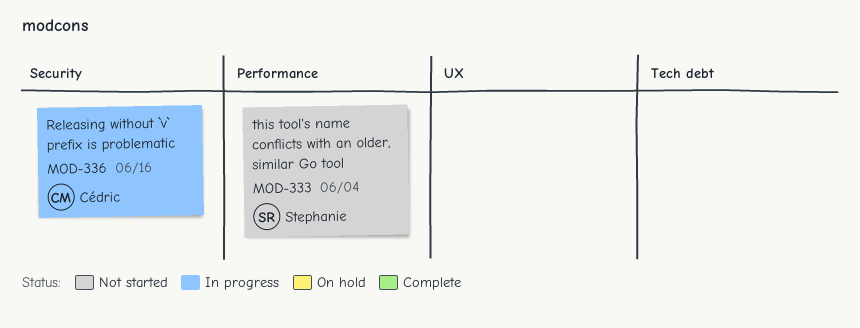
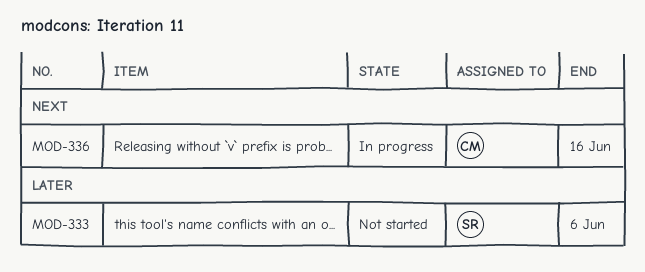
MOD-333, due: Jun 4 -> Jun 6

